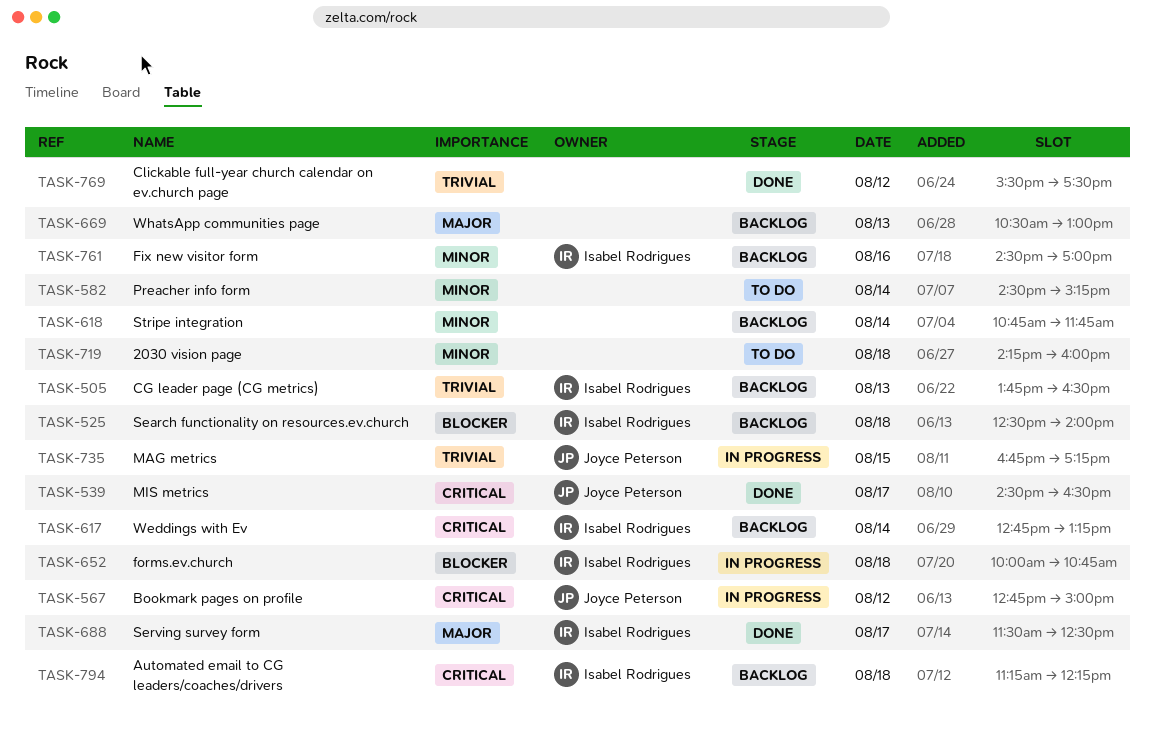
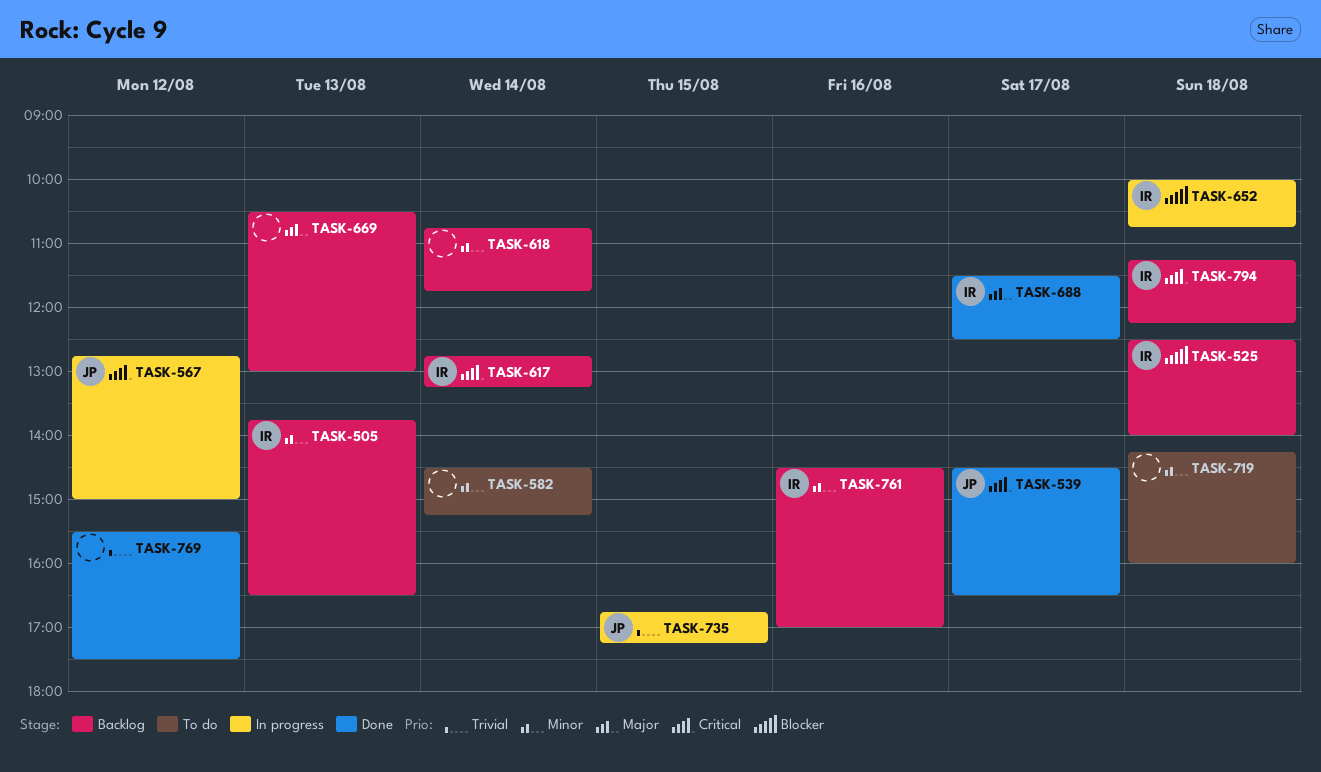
TASK-505, priority: Trivial -> Minor

